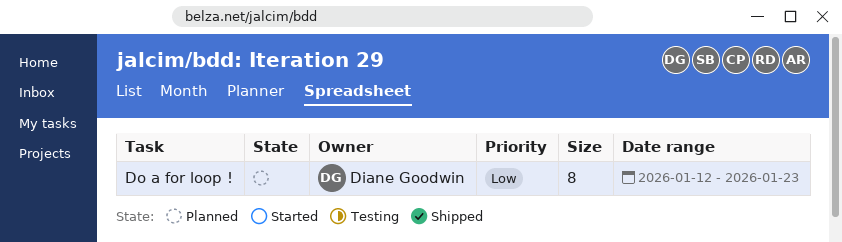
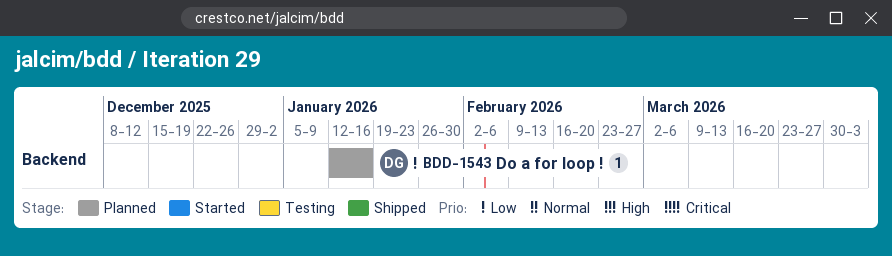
Do a for loop !, estimate: 8 -> 1
Do a for loop !, due: Jan 23 -> Jan 16

